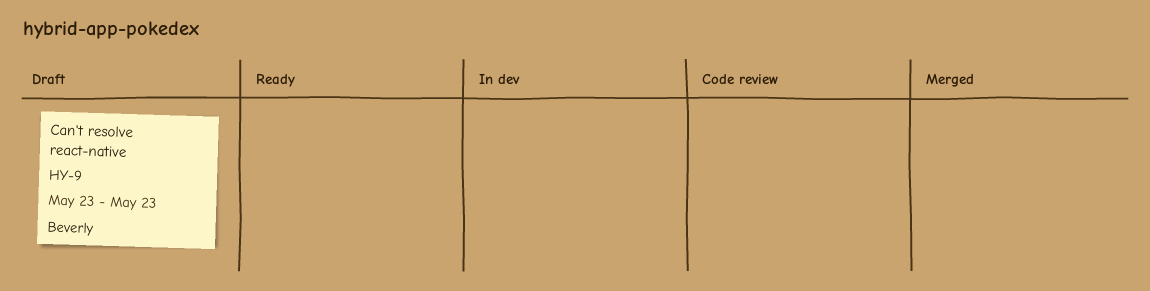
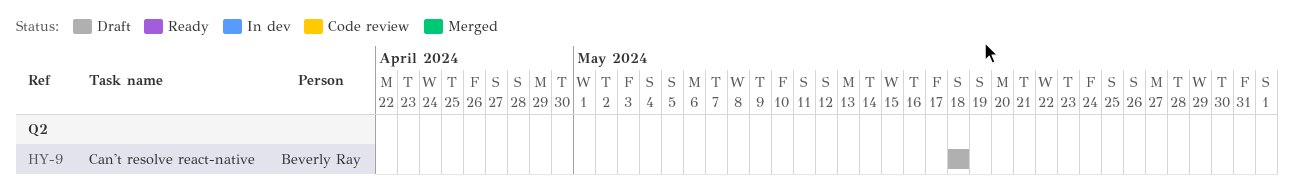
HY-9, start: May 23 -> May 18
HY-9, due: May 23 -> May 18

